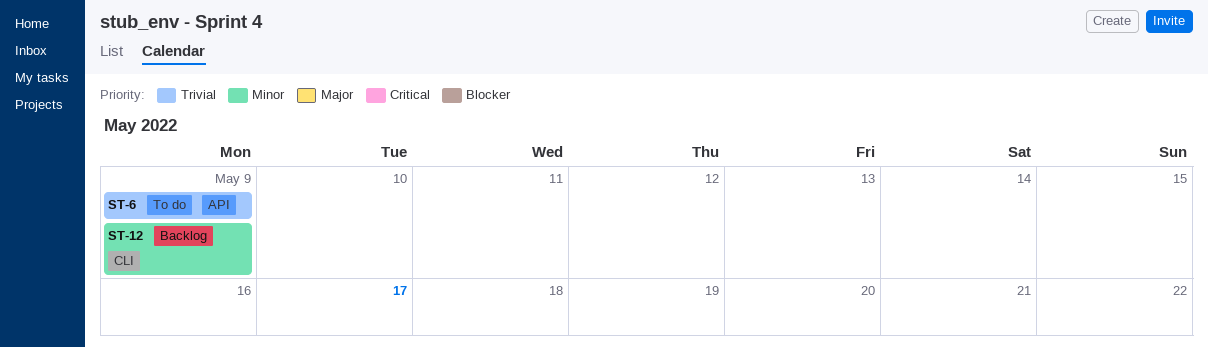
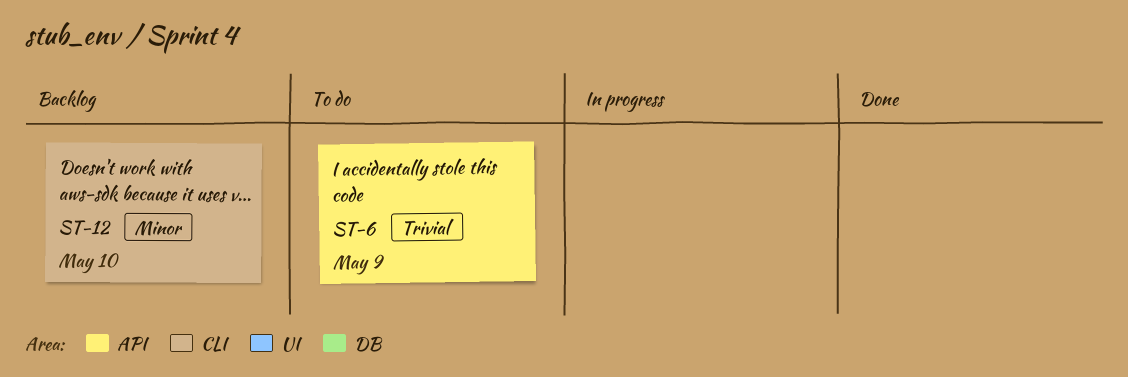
ST-12, due: May 9 -> May 10

